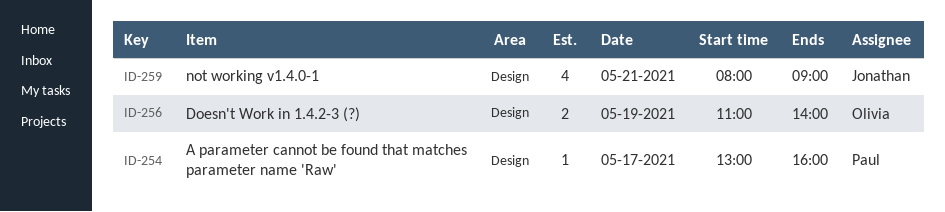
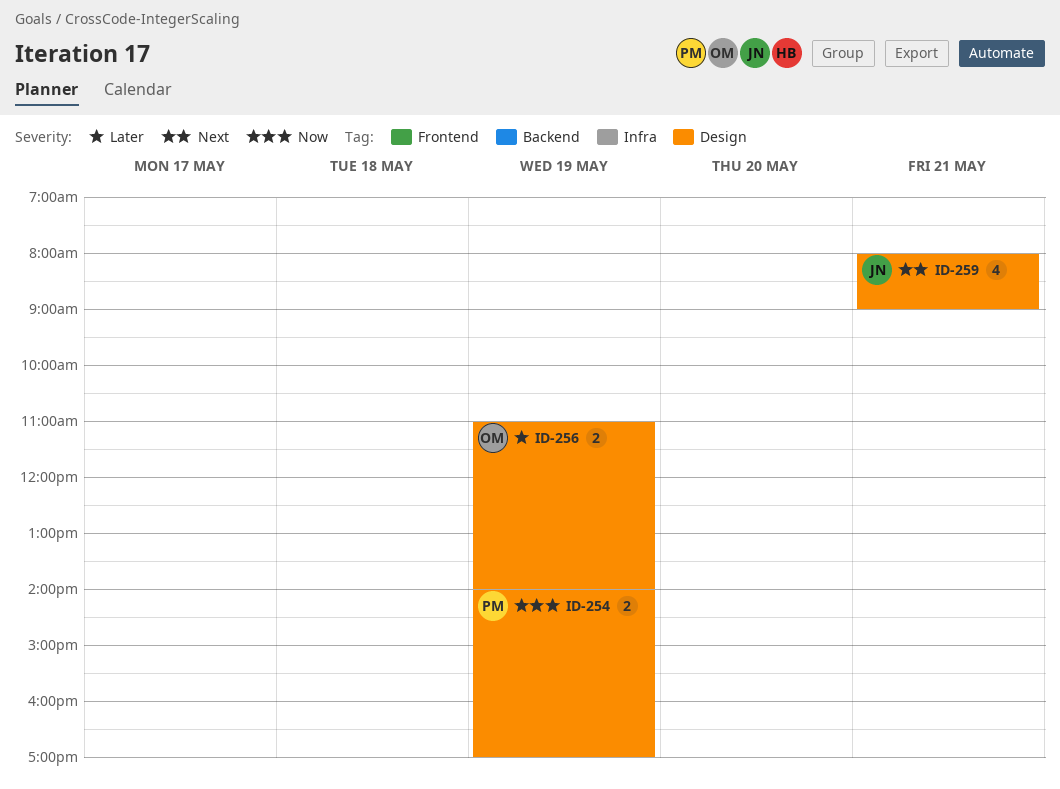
ID-254, estimate: 1 -> 2
ID-254, day: May 17 -> May 19
ID-254, begins: 13:00 -> 14:00
ID-254, ends: 16:00 -> 17:00

